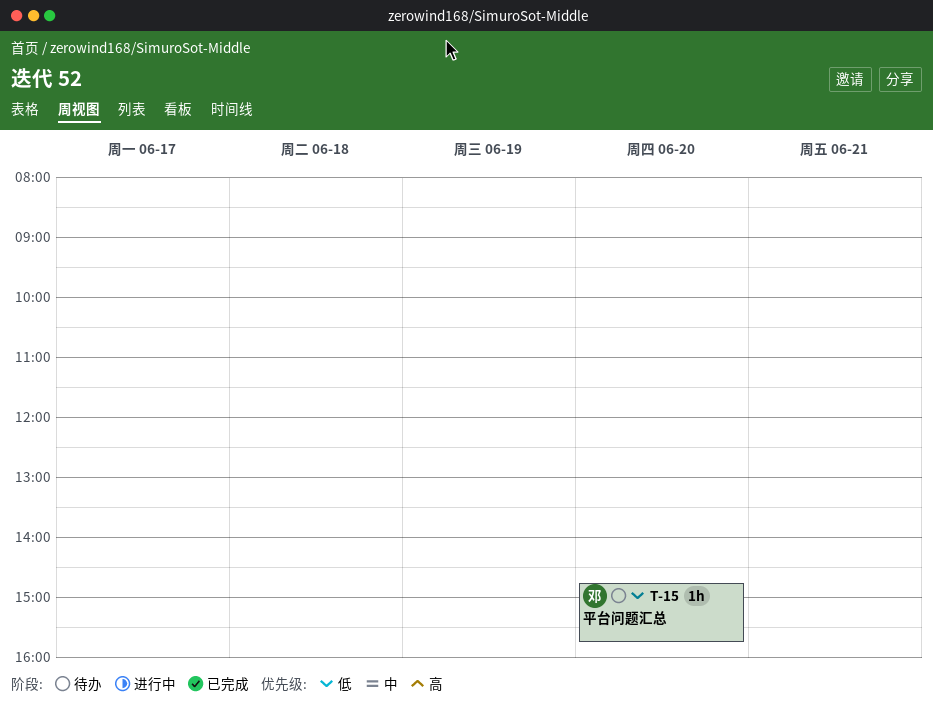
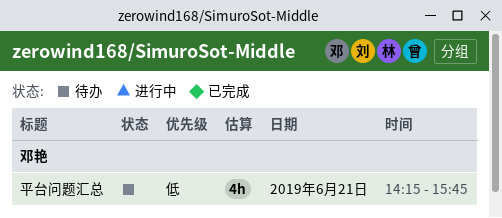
平台问题汇总, estimate: 1h -> 4h
平台问题汇总, day: Jun 20 -> Jun 21
平台问题汇总, begins: 14:45 -> 14:15

